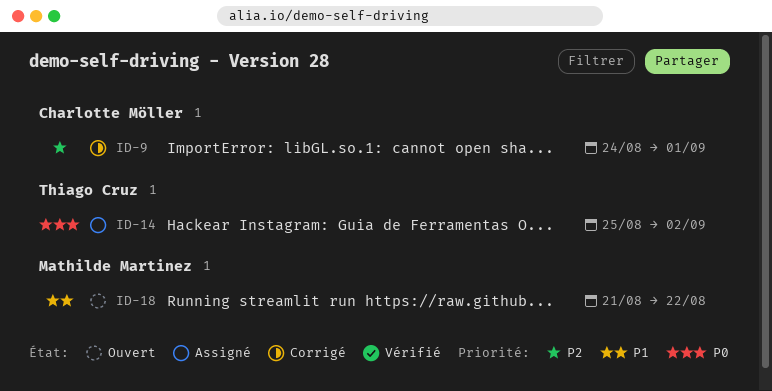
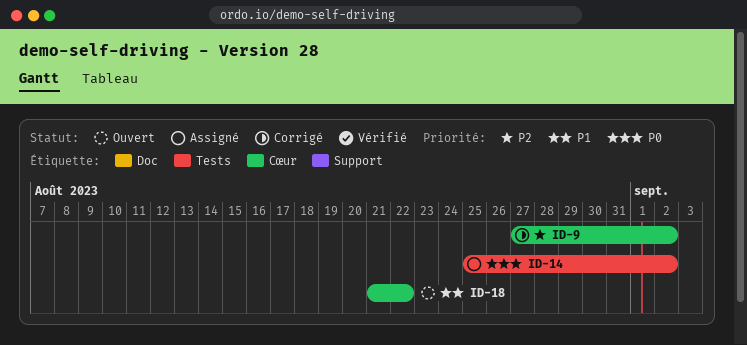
ID-9, start: Aug 24 -> Aug 27
ID-9, due: Sep 1 -> Sep 2

